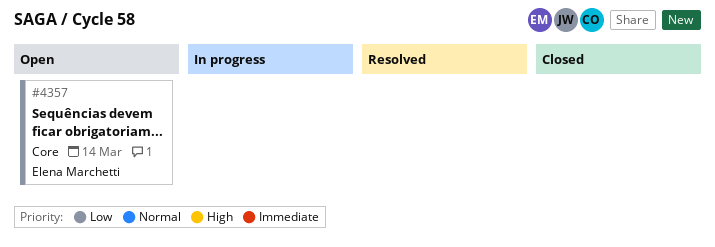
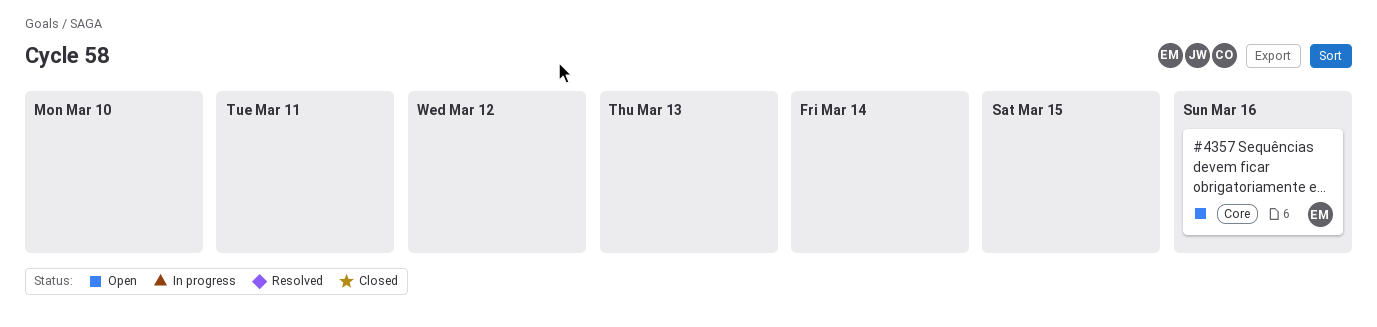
#4357, due: Mar 14 -> Mar 16

